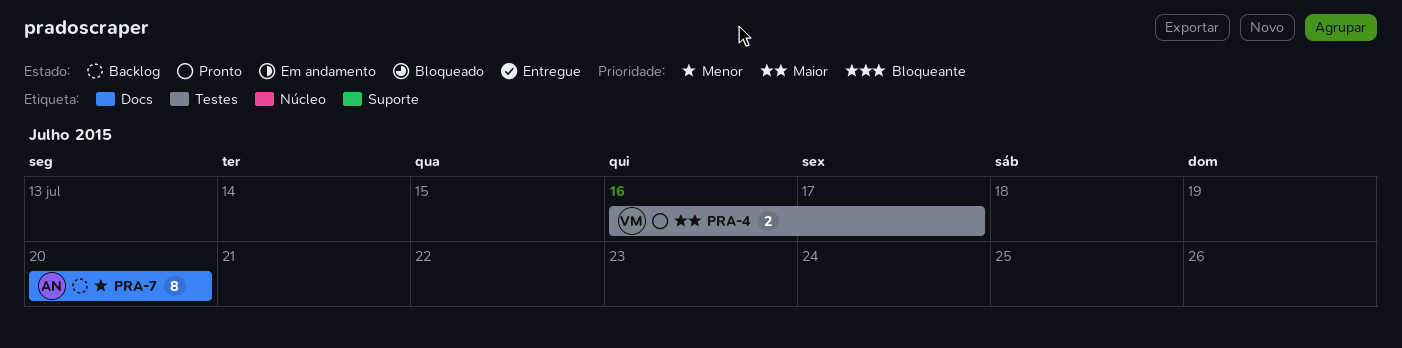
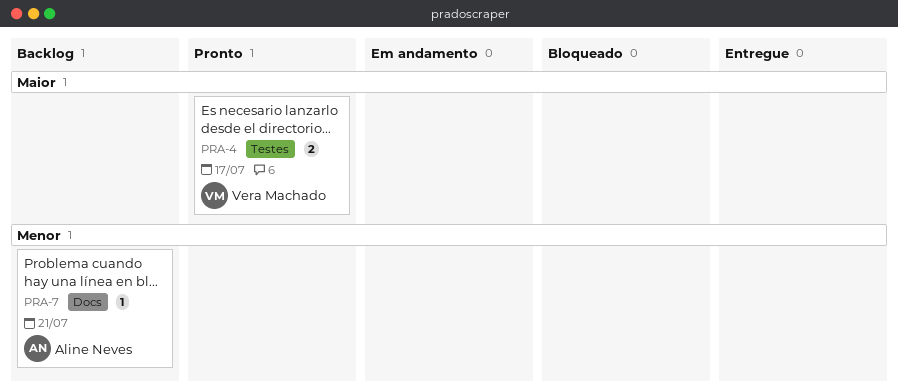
PRA-7, estimate: 8 -> 1
PRA-7, due: Jul 20 -> Jul 21

